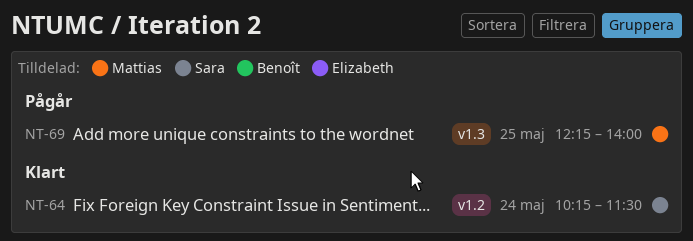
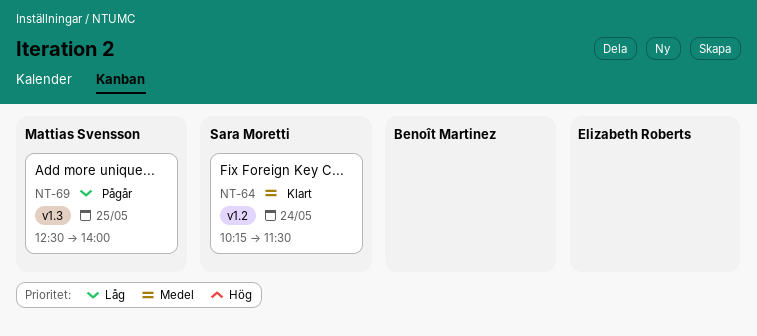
NT-69, begins: 12:15 -> 12:30

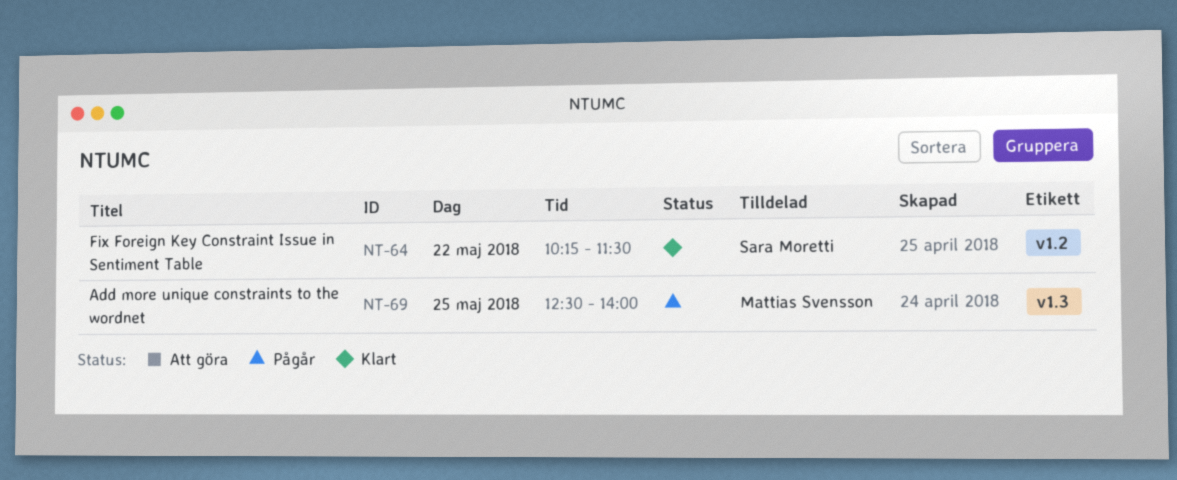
NT-64, day: May 24 -> May 22

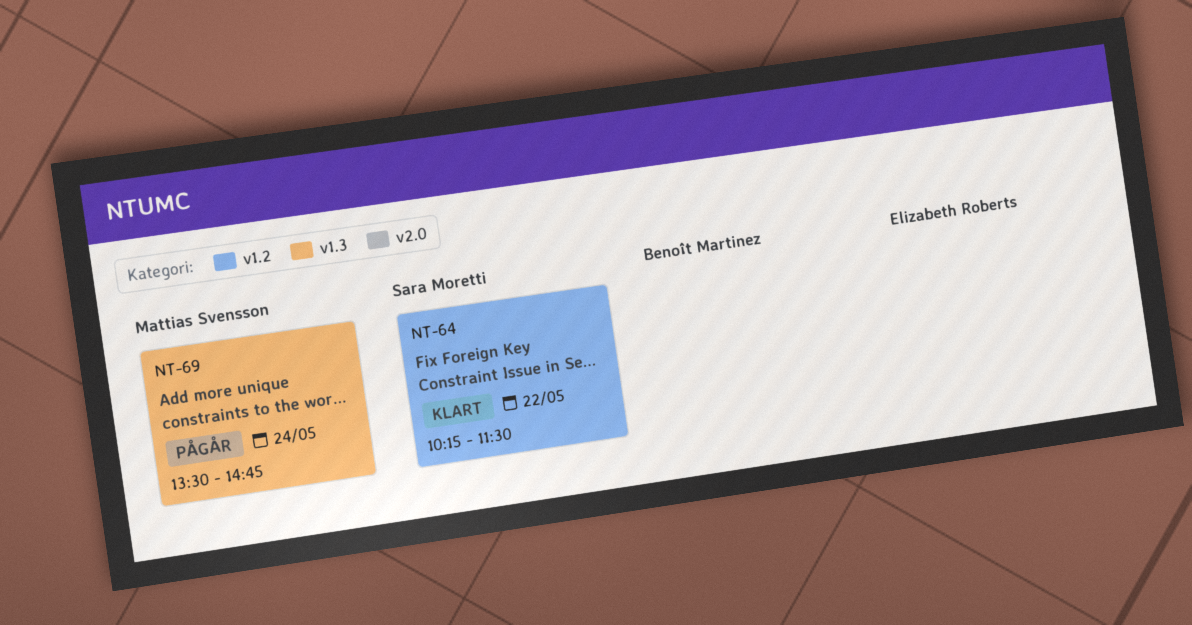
NT-69, day: May 25 -> May 24
NT-69, begins: 12:30 -> 13:30
NT-69, ends: 14:00 -> 14:45

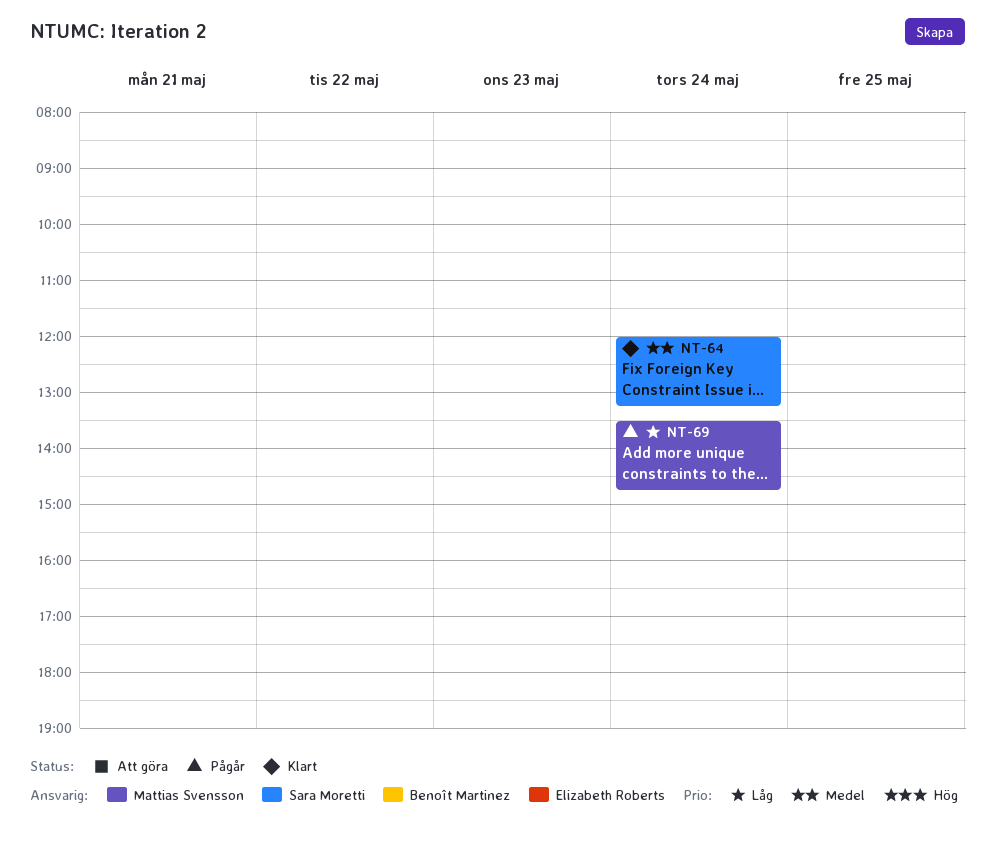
NT-64, day: May 22 -> May 24
NT-64, begins: 10:15 -> 12:00
NT-64, ends: 11:30 -> 13:15

